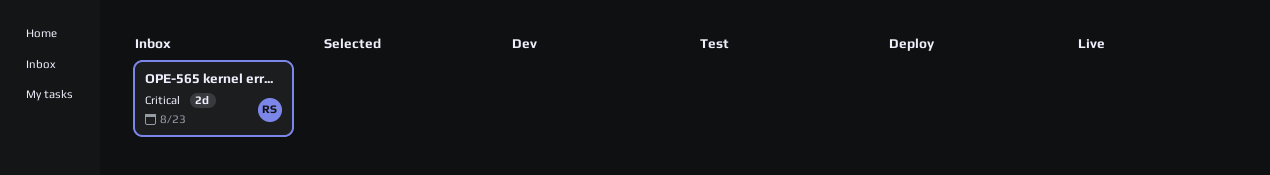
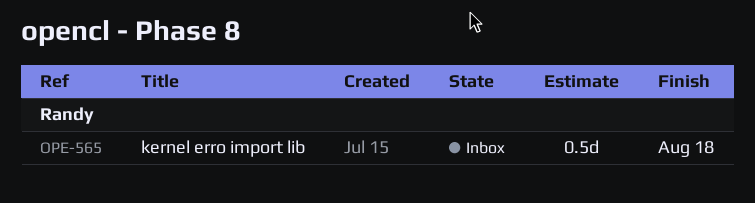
OPE-565, estimate: 2d -> 0.5d
OPE-565, due: Aug 23 -> Aug 18

